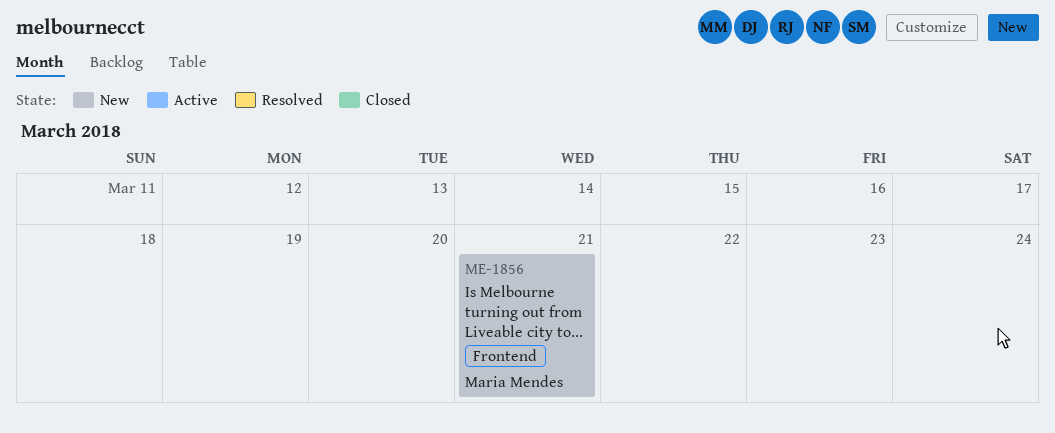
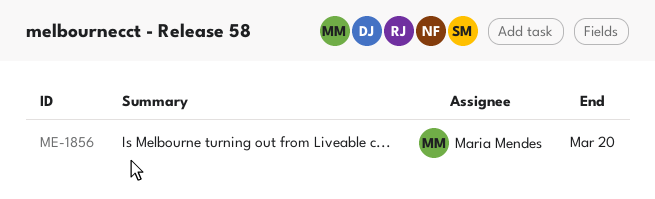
ME-1856, due: Mar 21 -> Mar 20

